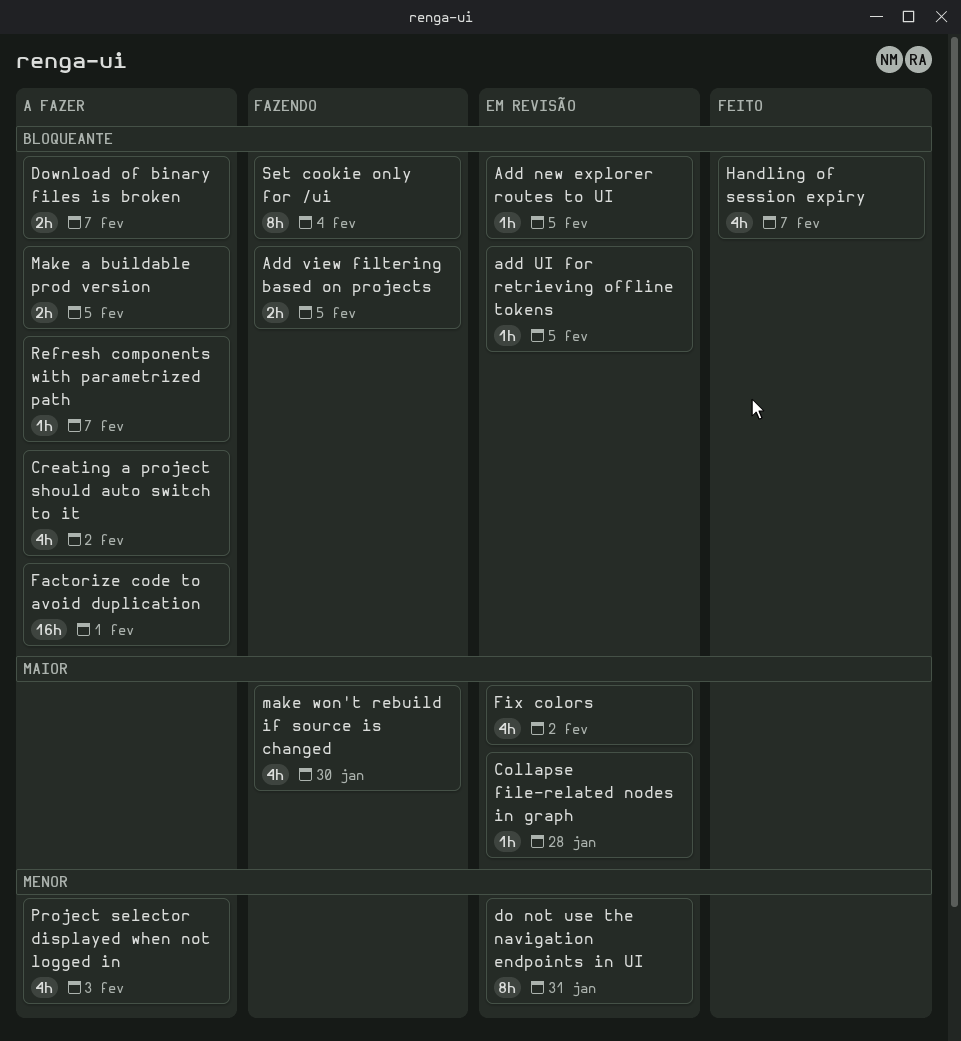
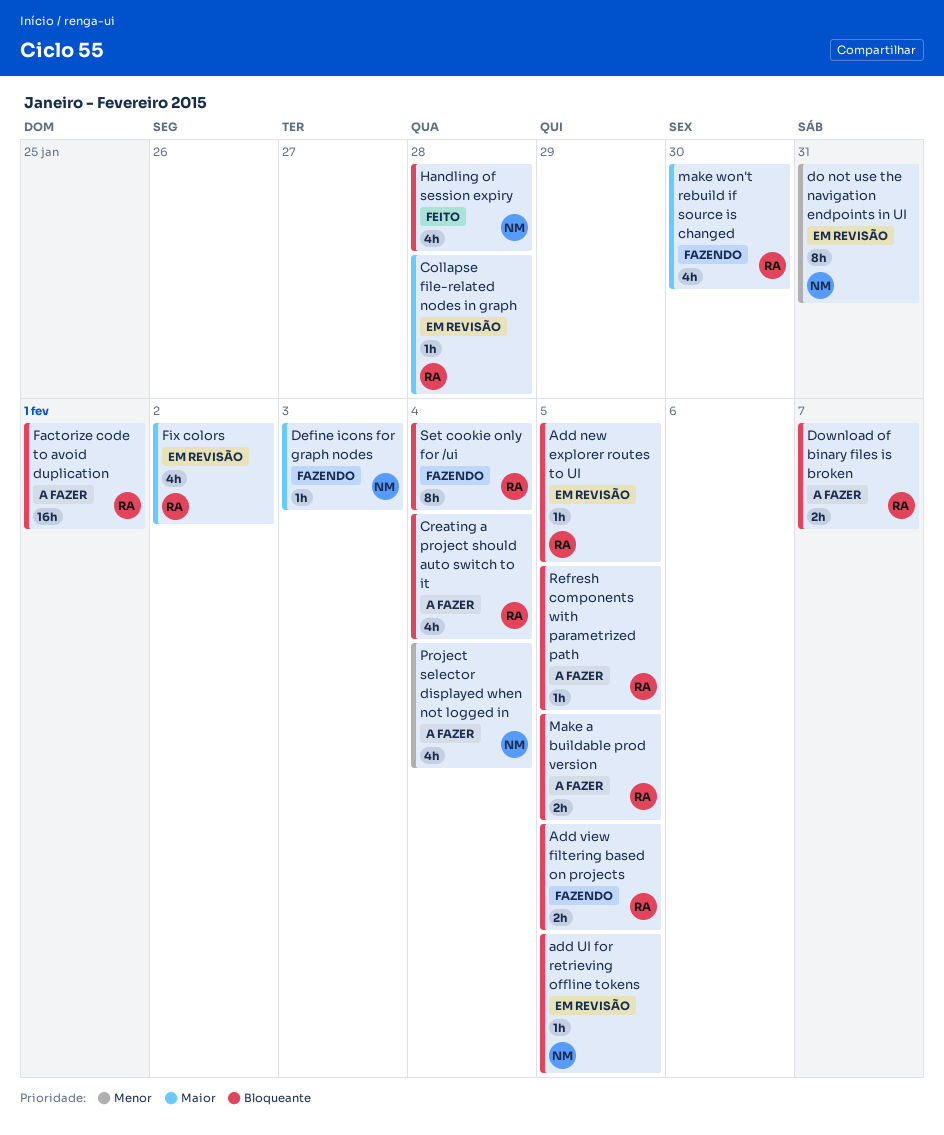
Creating a project should auto switch to it, due: Feb 2 -> Feb 4
Define icons for graph nodes: none -> present
Handling of session expiry, due: Feb 7 -> Jan 28
Project selector displayed when not logged in, due: Feb 3 -> Feb 4
Refresh components with parametrized path, due: Feb 7 -> Feb 5

